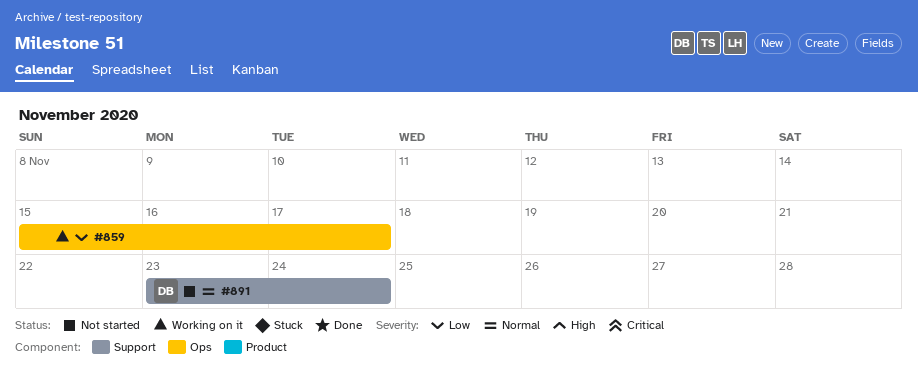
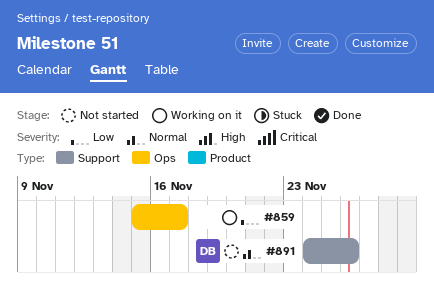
#891, start: Nov 23 -> Nov 24
#891, due: Nov 24 -> Nov 26

